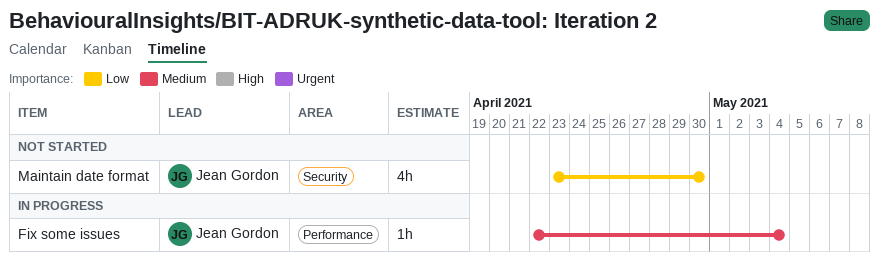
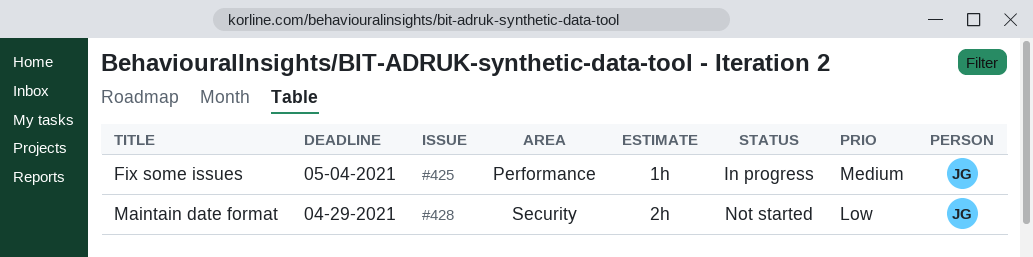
Maintain date format, estimate: 4h -> 2h
Maintain date format, due: Apr 30 -> Apr 29

